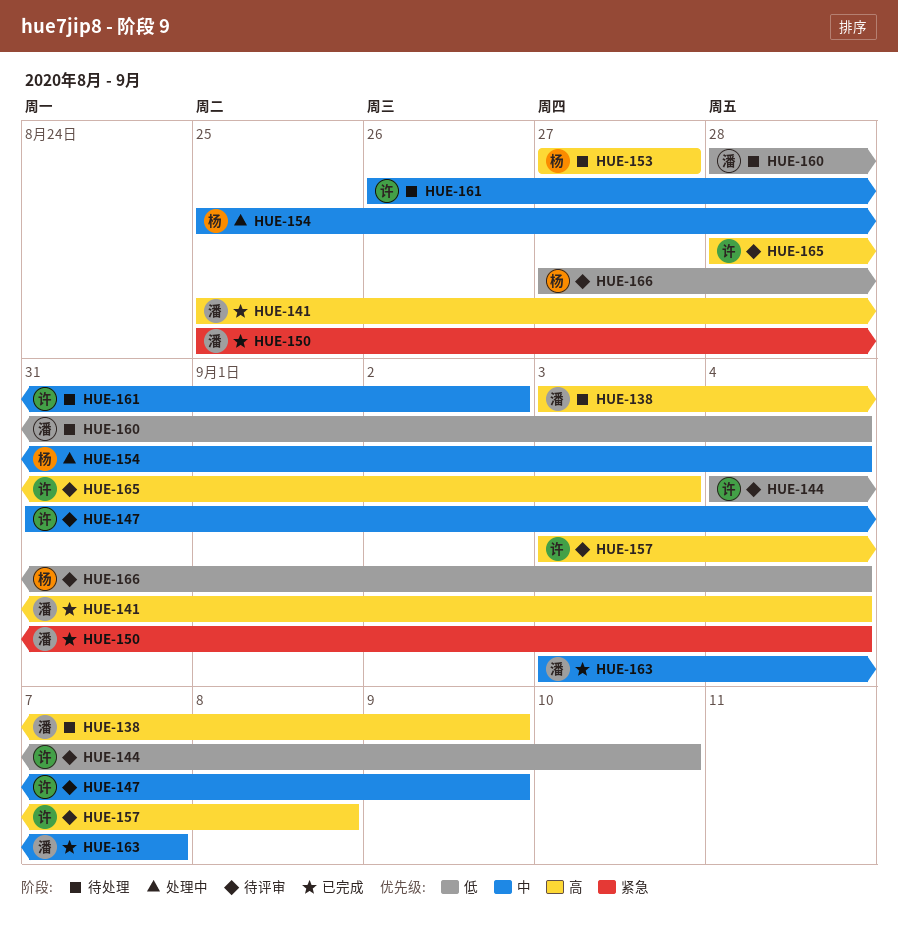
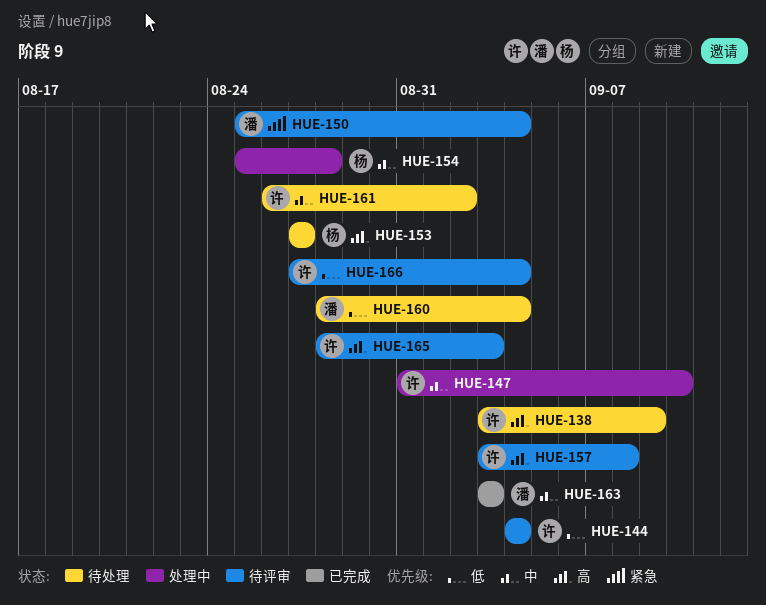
HUE-138, owner: 潘 -> 许
HUE-141: present -> none
HUE-144, due: Sep 10 -> Sep 4
HUE-147, status: 待评审 -> 处理中
HUE-147, due: Sep 9 -> Sep 10
HUE-150, status: 已完成 -> 待评审
HUE-154, due: Sep 4 -> Aug 28
HUE-163, due: Sep 7 -> Sep 3
HUE-166, owner: 杨 -> 许

